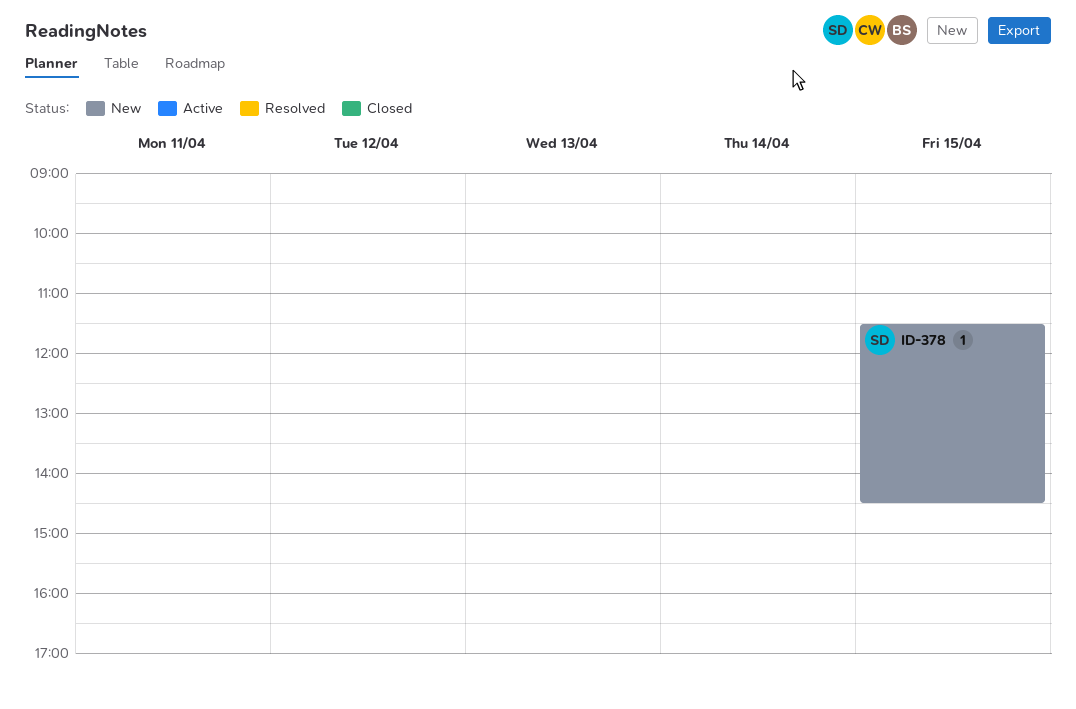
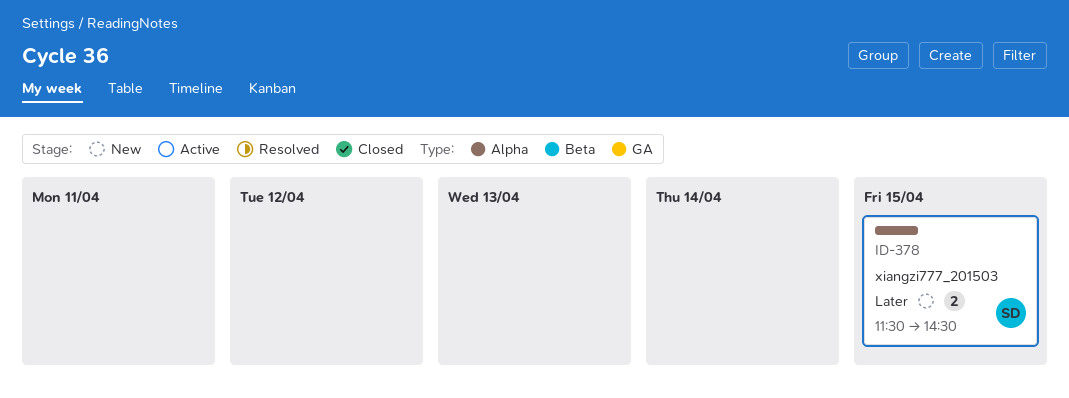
ID-378, estimate: 1 -> 2

